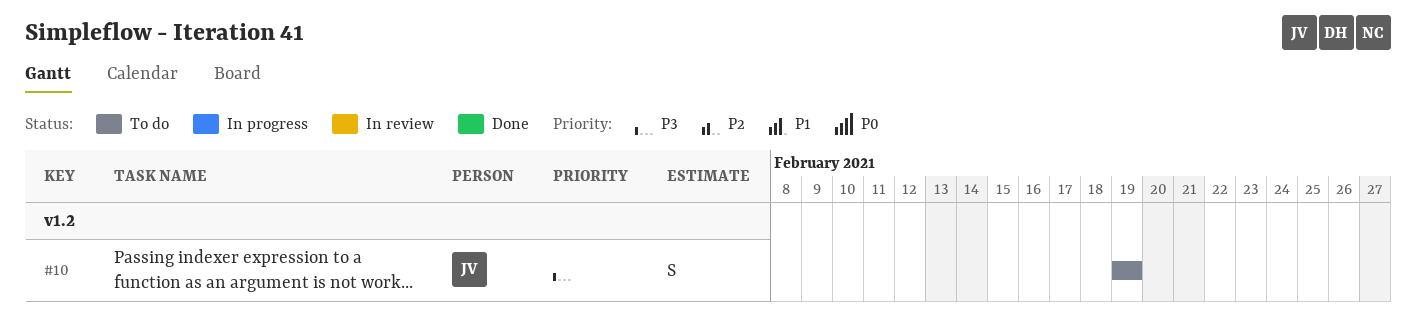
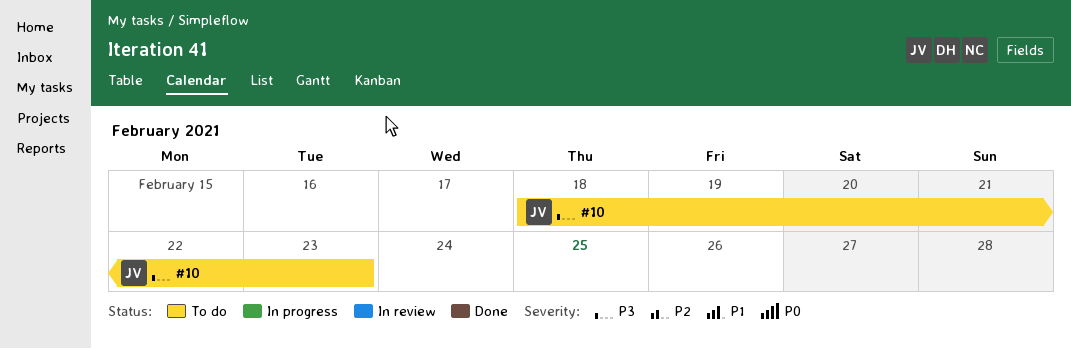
#10, start: Feb 19 -> Feb 18
#10, due: Feb 19 -> Feb 23

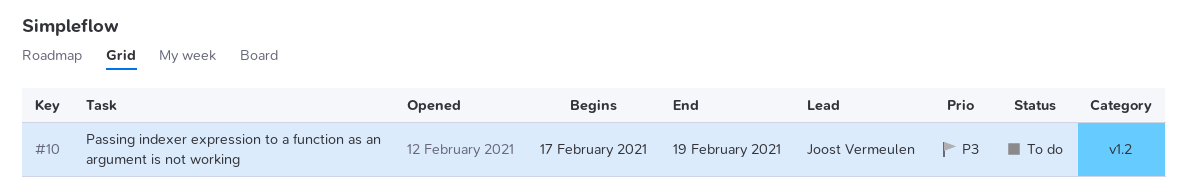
#10, start: Feb 18 -> Feb 17
#10, due: Feb 23 -> Feb 19

